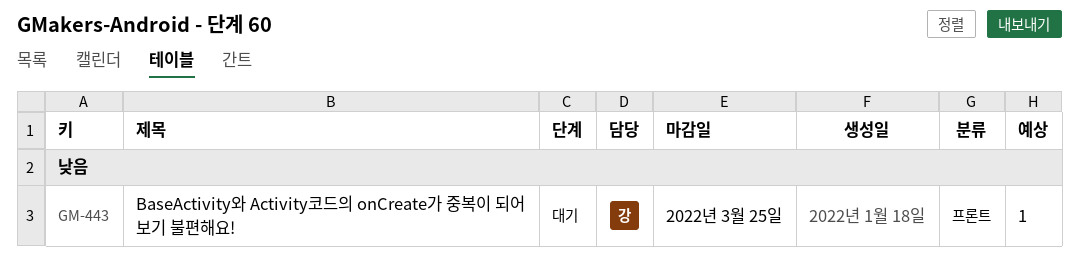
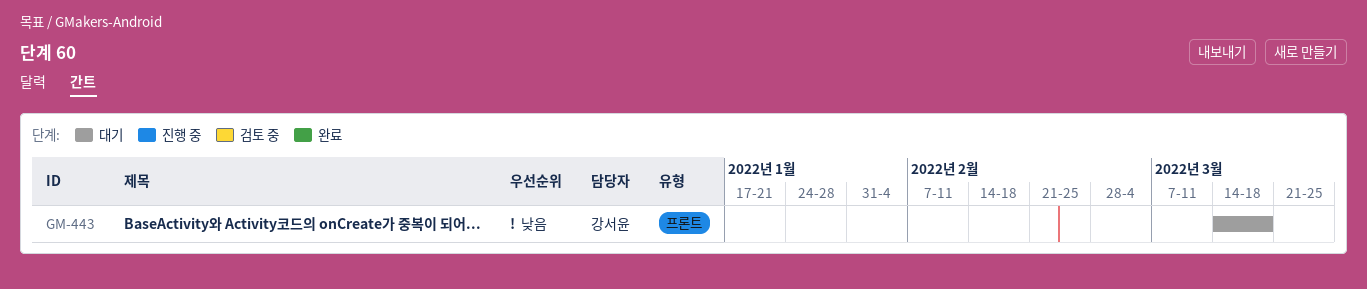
GM-443, due: Mar 25 -> Mar 18

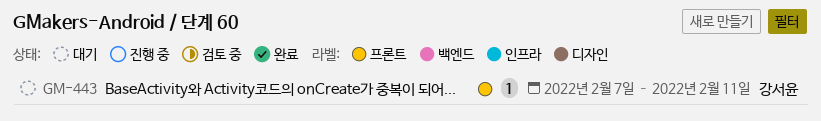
GM-443, start: Mar 14 -> Feb 7
GM-443, due: Mar 18 -> Feb 11

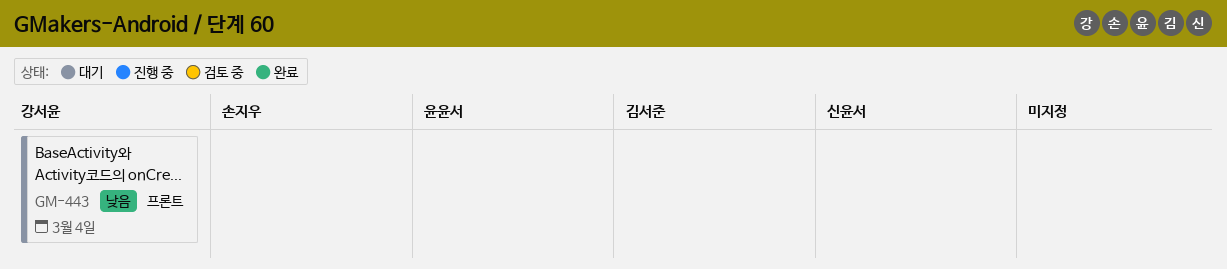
GM-443, due: Feb 11 -> Mar 4

